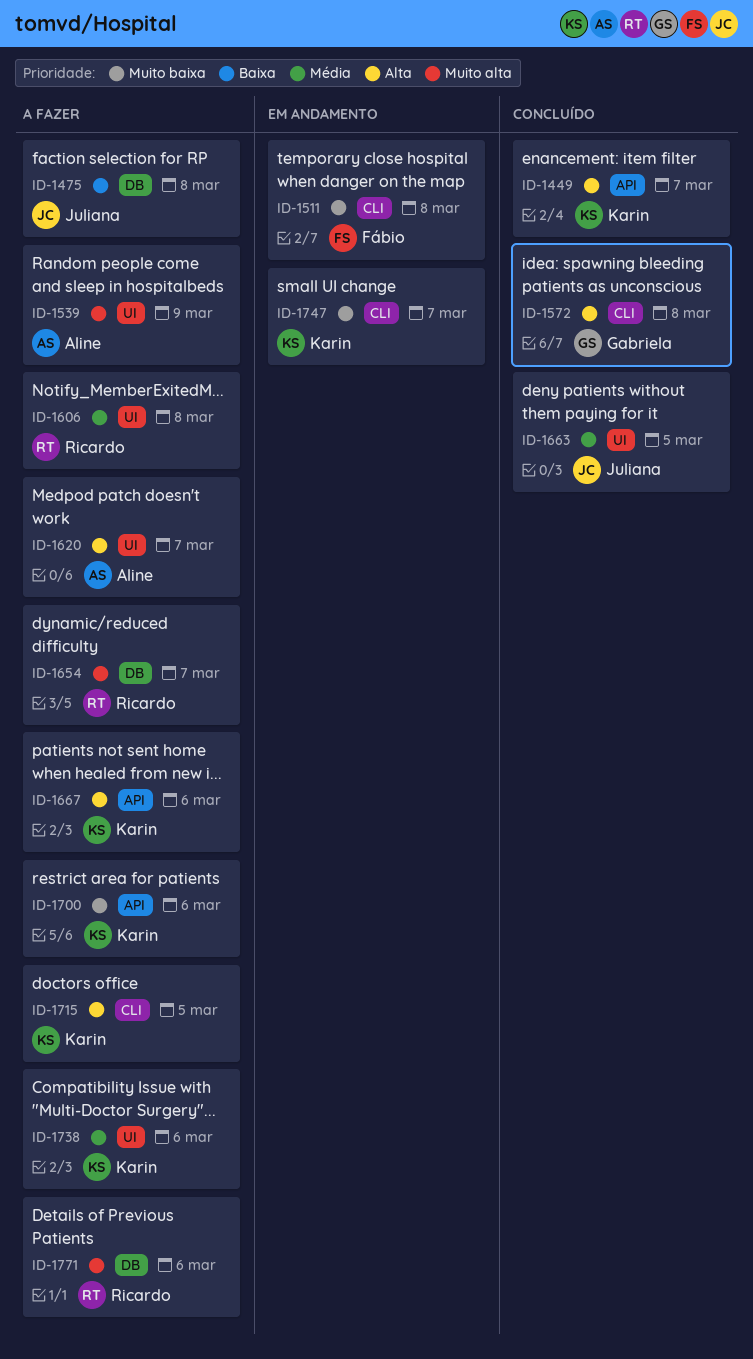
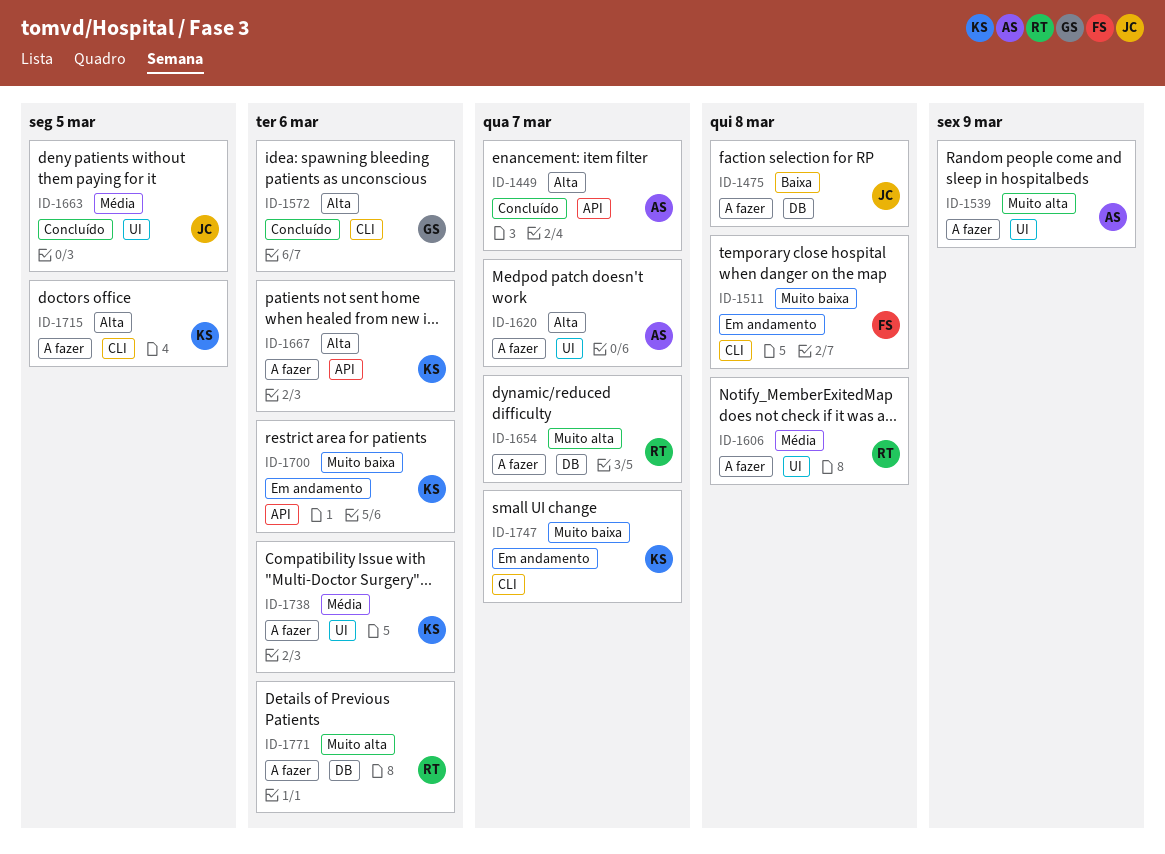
ID-1449, owner: Karin -> Aline
ID-1572, due: Mar 8 -> Mar 6
ID-1700, status: A fazer -> Em andamento

